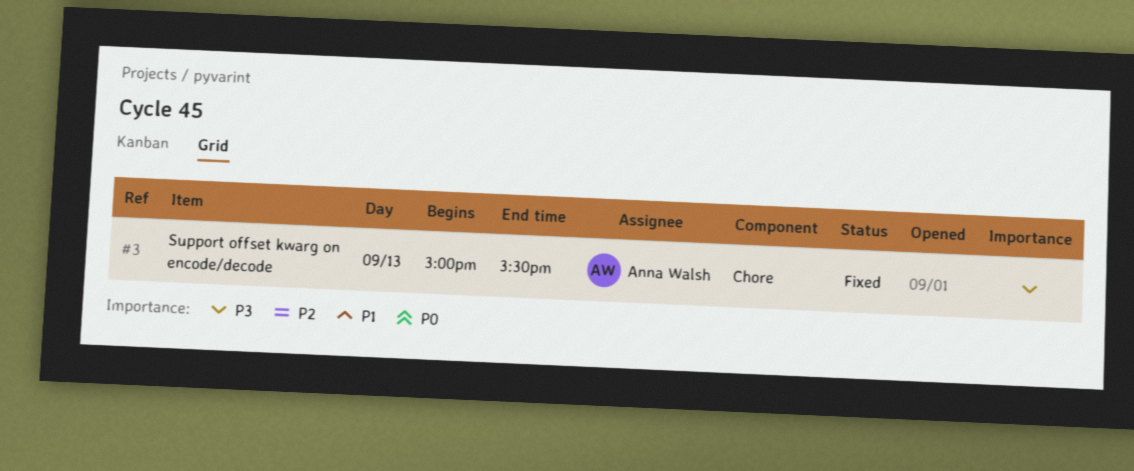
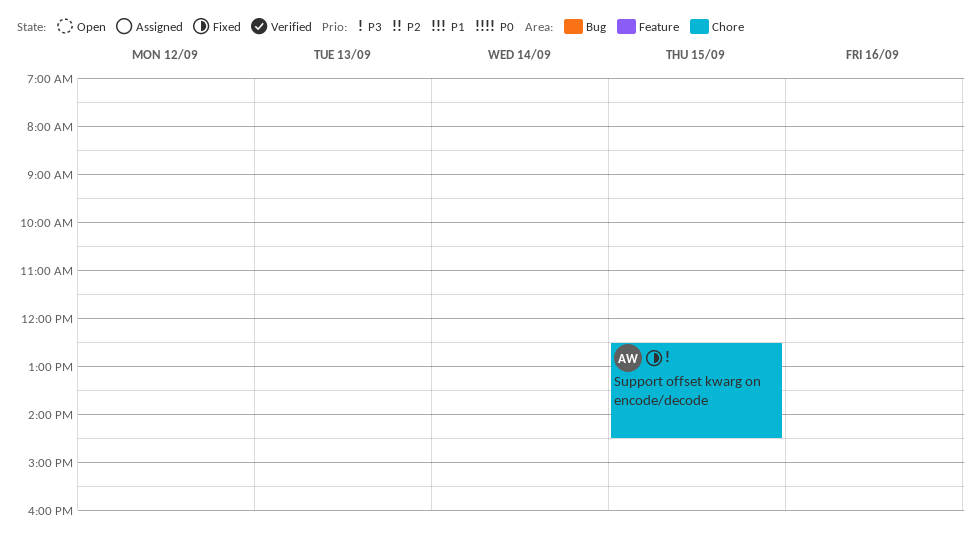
Support offset kwarg on encode/decode, day: Sep 13 -> Sep 15
Support offset kwarg on encode/decode, begins: 15:00 -> 12:30
Support offset kwarg on encode/decode, ends: 15:30 -> 14:30

